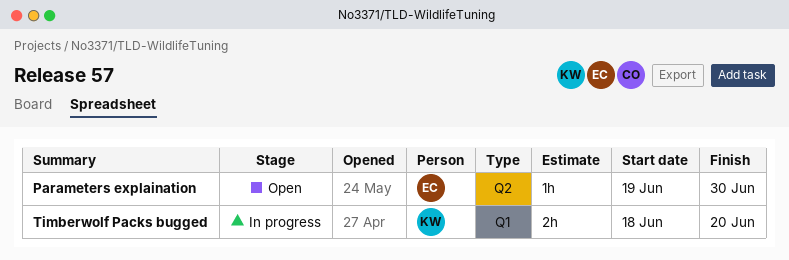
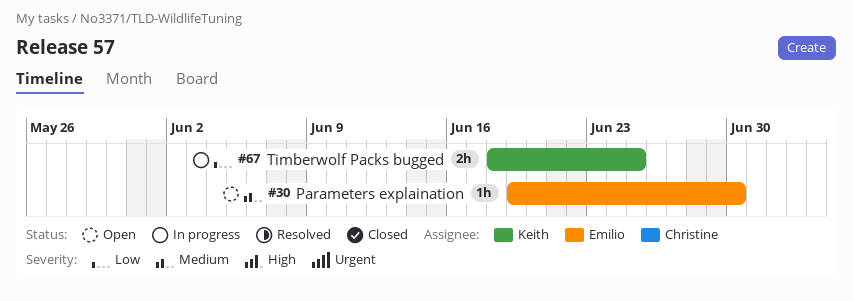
Timberwolf Packs bugged, due: Jun 20 -> Jun 25

